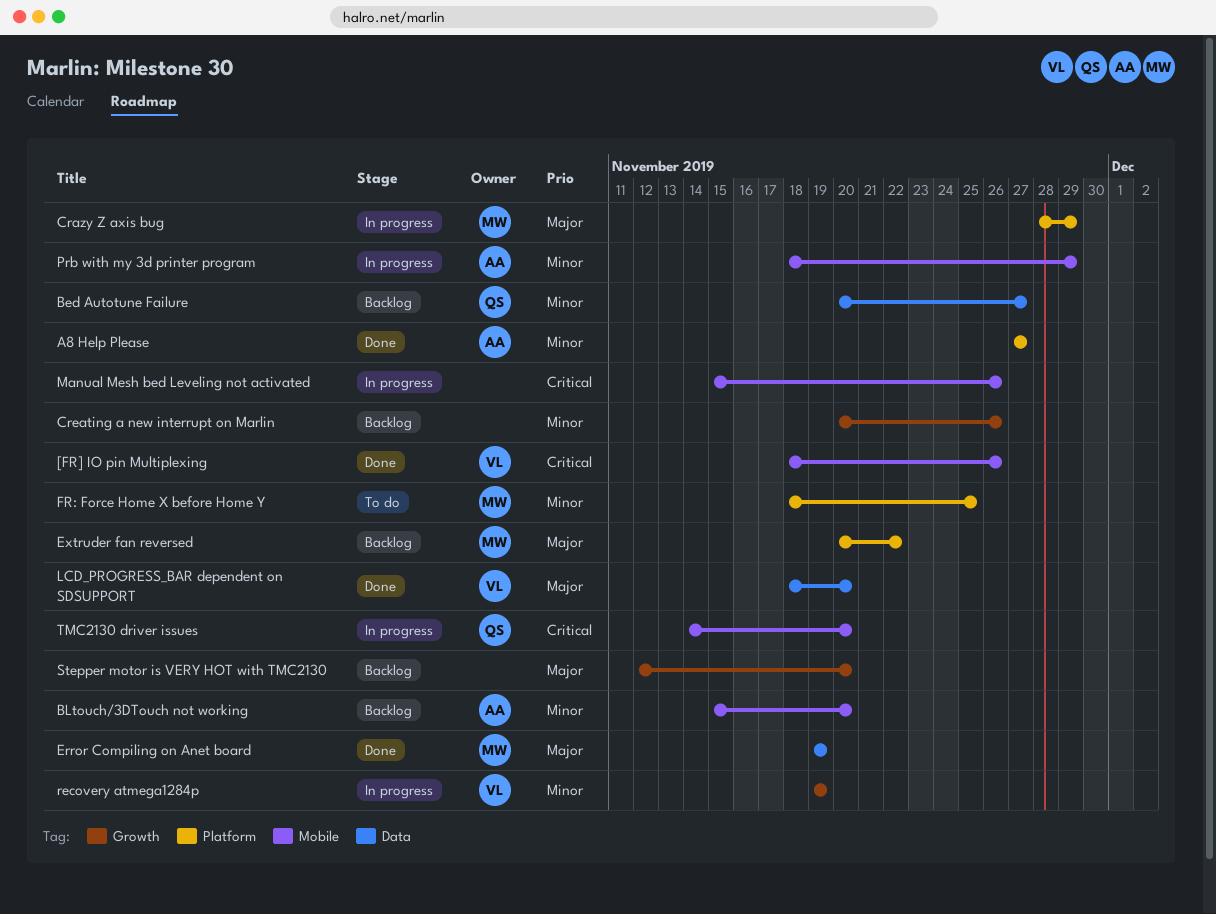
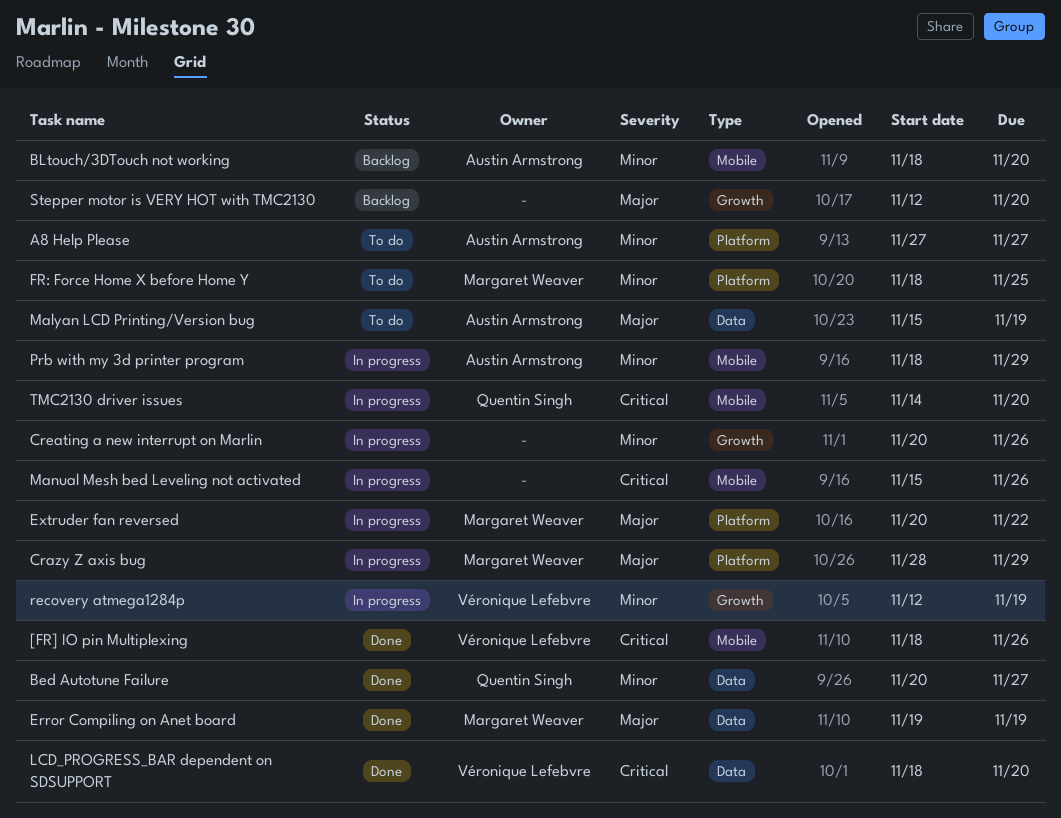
A8 Help Please, status: Done -> To do
Bed Autotune Failure, status: Backlog -> Done
BLtouch/3DTouch not working, start: Nov 15 -> Nov 18
Creating a new interrupt on Marlin, status: Backlog -> In progress
Extruder fan reversed, status: Backlog -> In progress
LCD_PROGRESS_BAR dependent on SDSUPPORT, priority: Major -> Critical
Malyan LCD Printing/Version bug: none -> present
recovery atmega1284p, start: Nov 19 -> Nov 12

